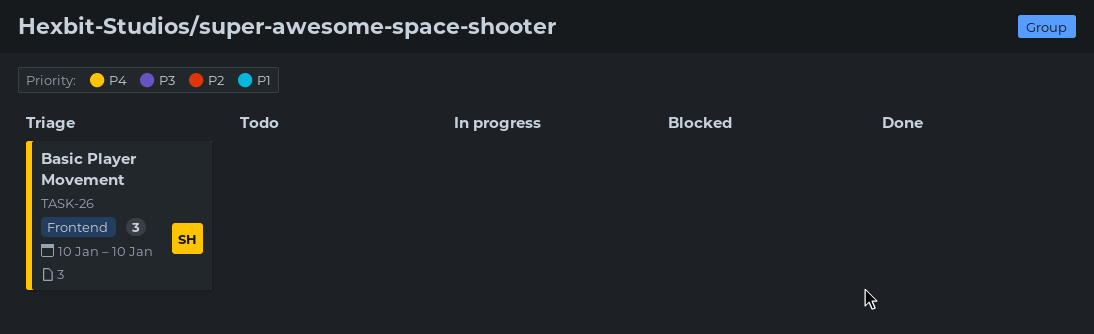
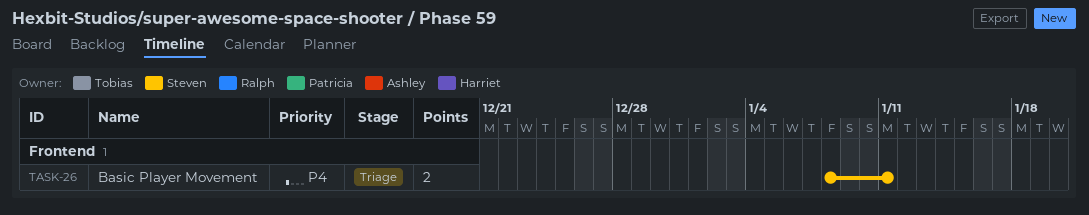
TASK-26, estimate: 3 -> 2
TASK-26, start: Jan 10 -> Jan 8
TASK-26, due: Jan 10 -> Jan 11

